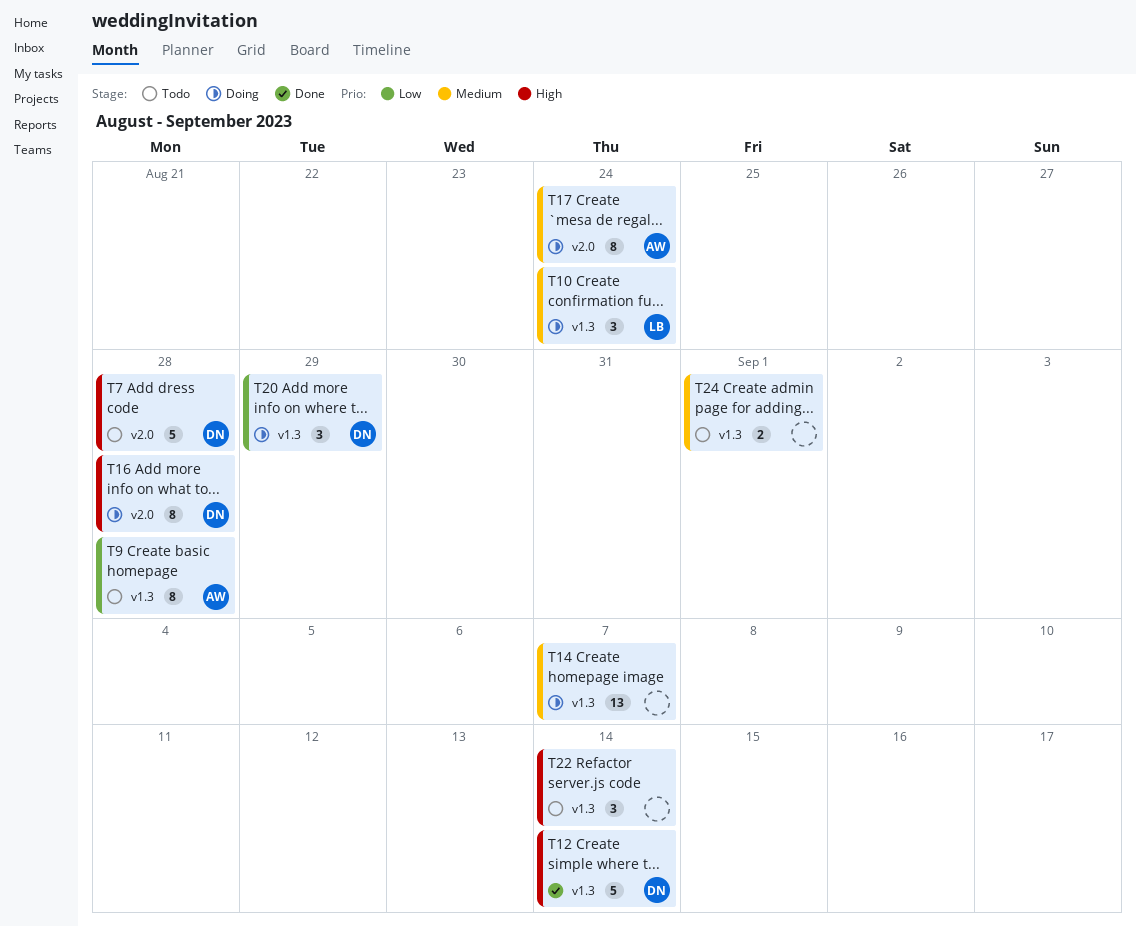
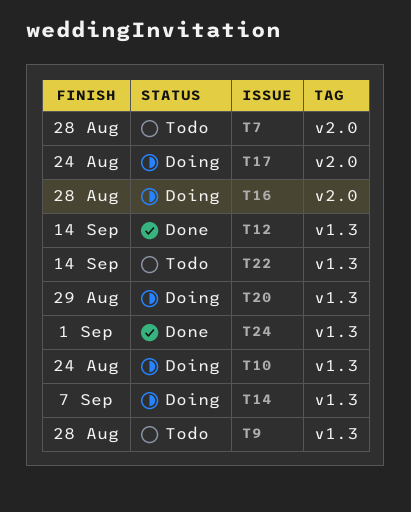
T24, status: Todo -> Done

